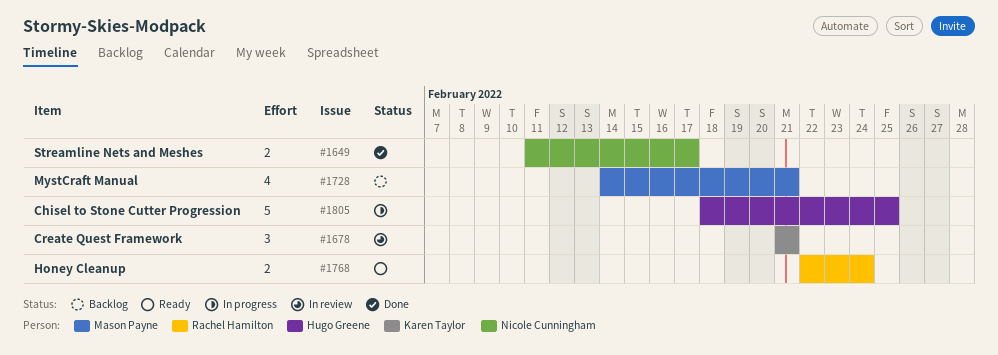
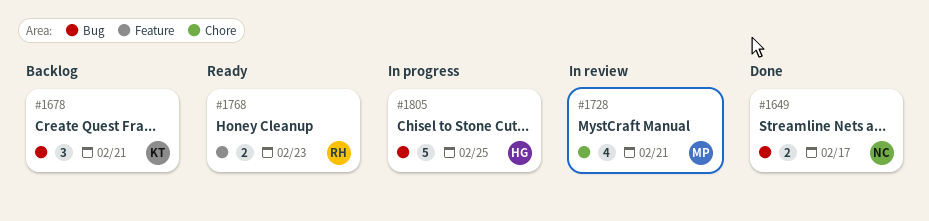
#1678, status: In review -> Backlog
#1728, status: Backlog -> In review
#1768, due: Feb 24 -> Feb 23

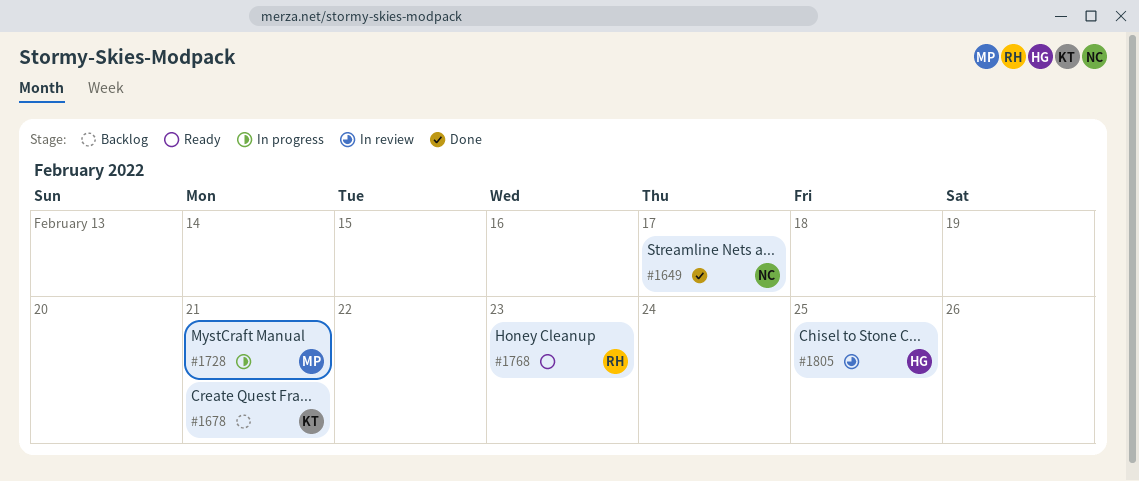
#1728, status: In review -> In progress
#1805, status: In progress -> In review

